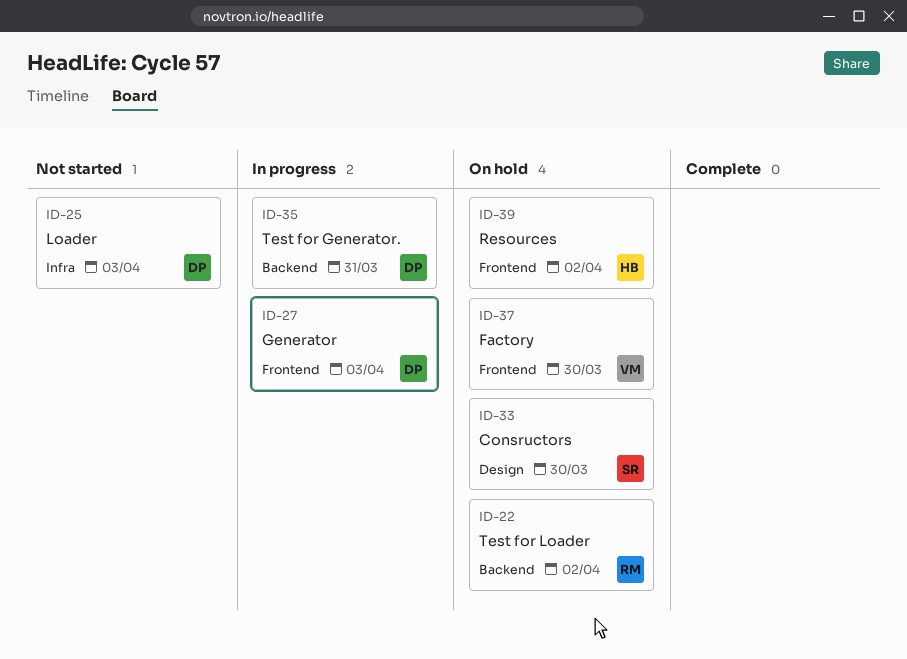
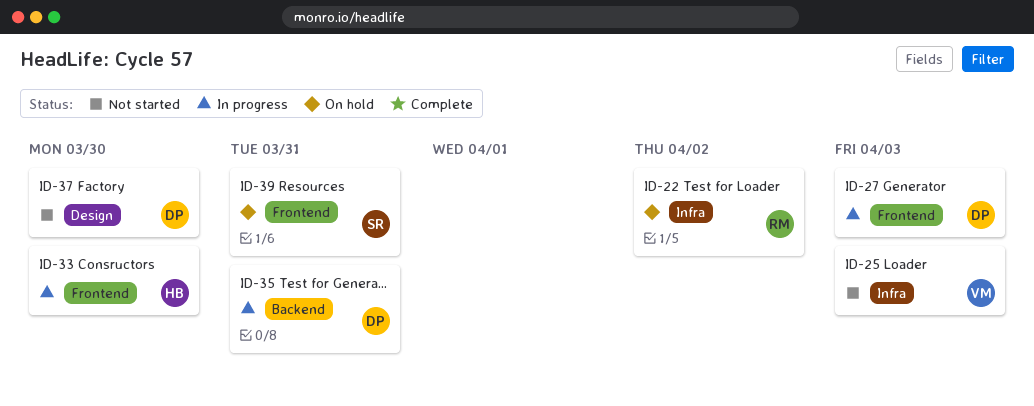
ID-22, label: Backend -> Infra
ID-25, owner: DP -> VM
ID-33, status: On hold -> In progress
ID-33, owner: SR -> HB
ID-33, label: Design -> Frontend
ID-37, status: On hold -> Not started
ID-37, owner: VM -> DP
ID-37, label: Frontend -> Design
ID-39, owner: HB -> SR
ID-39, due: Apr 2 -> Mar 31

